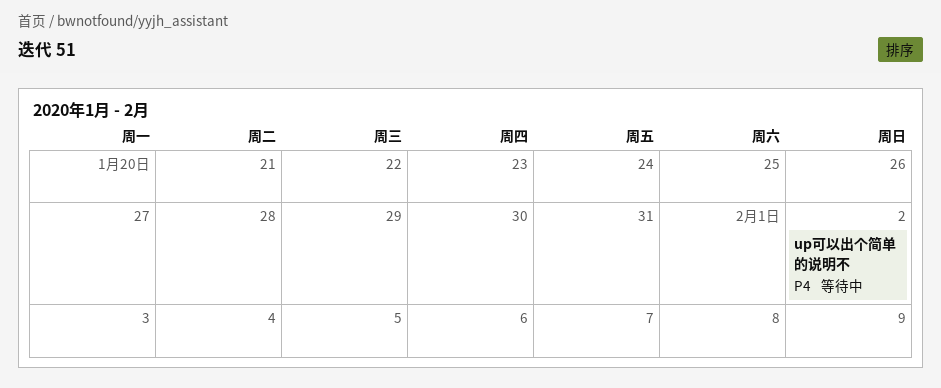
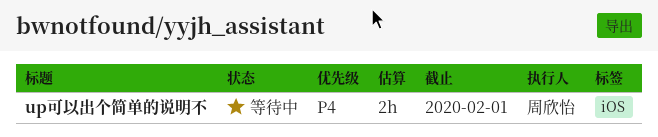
up可以出个简单的说明不, due: Feb 2 -> Feb 1

